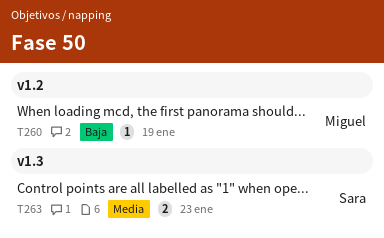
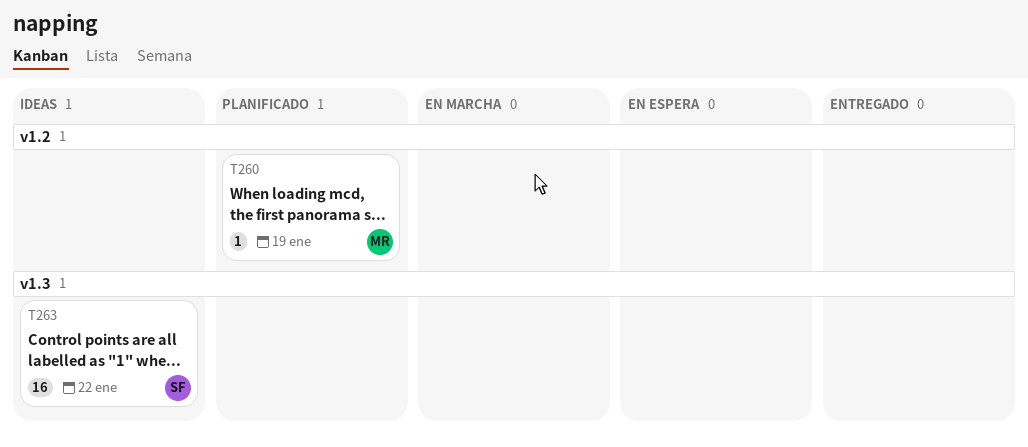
T263, estimate: 2 -> 16
T263, due: Jan 23 -> Jan 22

